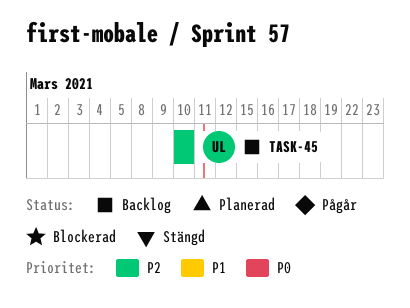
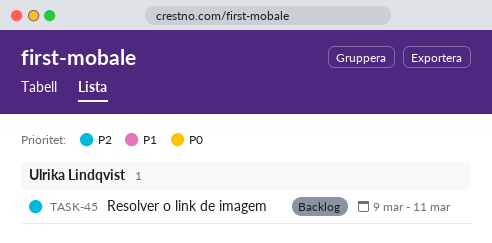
TASK-45, start: Mar 10 -> Mar 9
TASK-45, due: Mar 10 -> Mar 11

